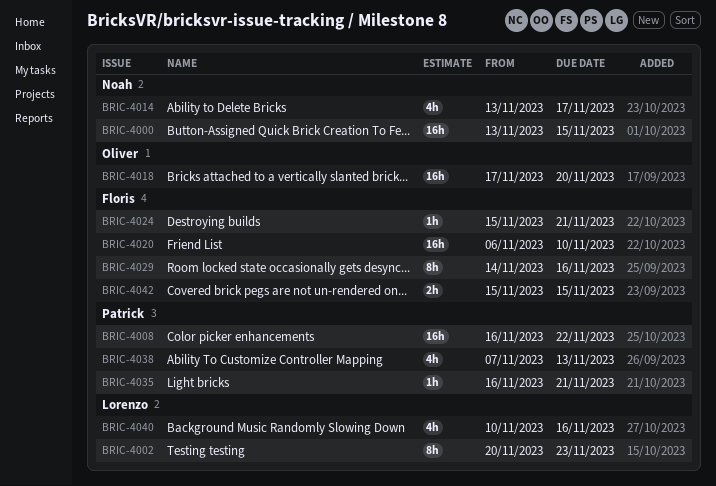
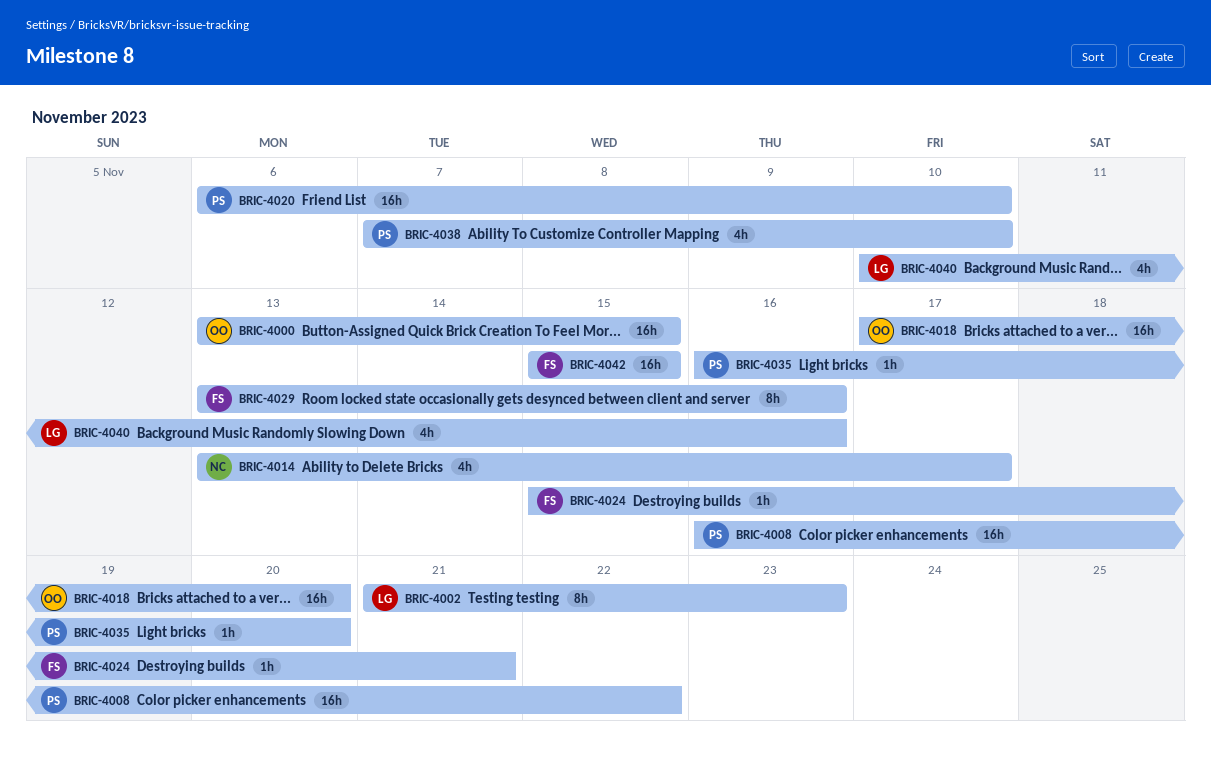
BRIC-4000, owner: Noah -> Oliver
BRIC-4002, start: Nov 20 -> Nov 21
BRIC-4020, owner: Floris -> Patrick
BRIC-4029, start: Nov 14 -> Nov 13
BRIC-4035, due: Nov 21 -> Nov 20
BRIC-4038, due: Nov 13 -> Nov 10
BRIC-4042, estimate: 2h -> 16h

